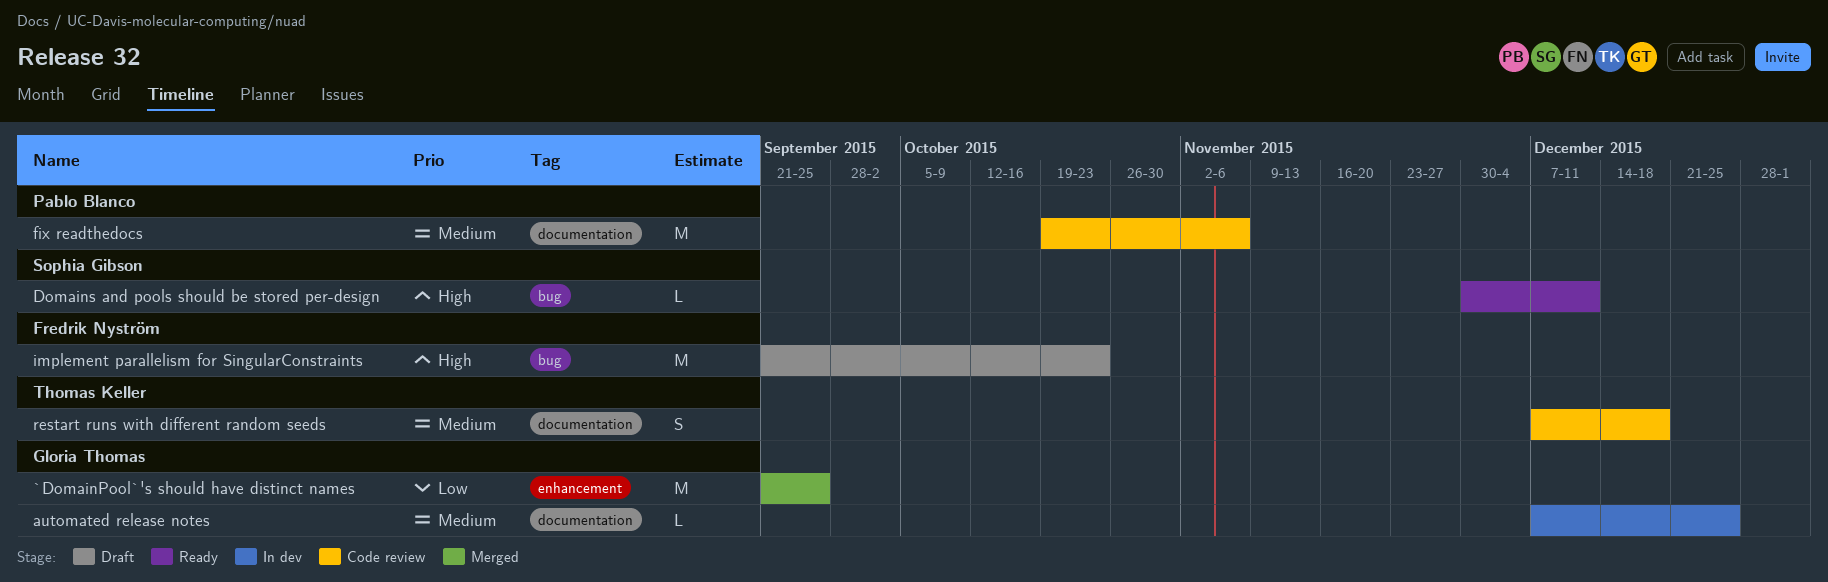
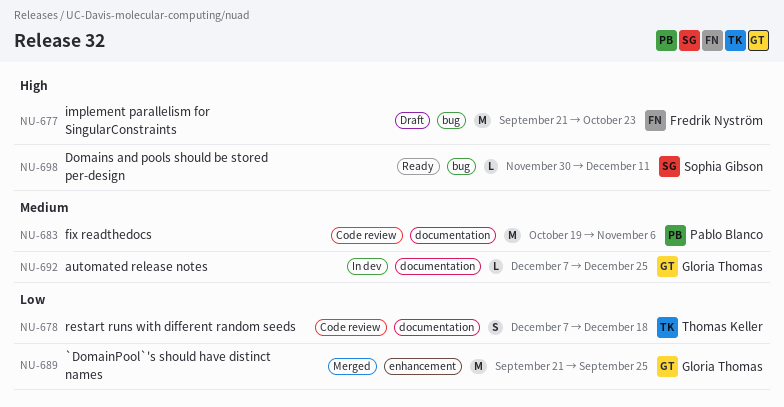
restart runs with different random seeds, priority: Medium -> Low

